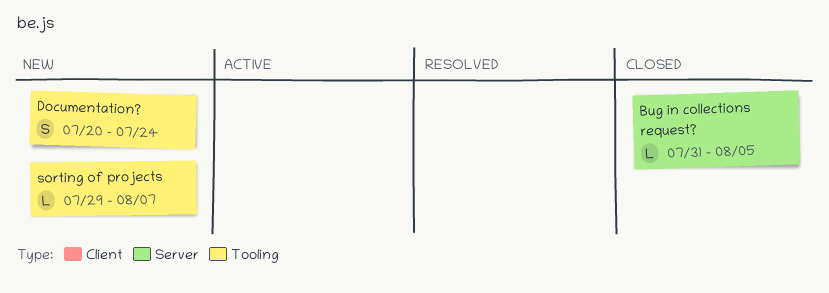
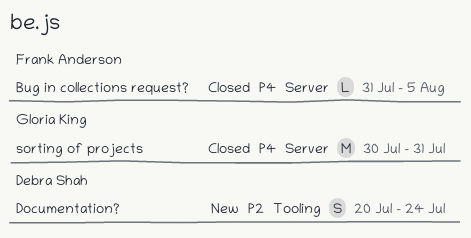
sorting of projects, status: New -> Closed
sorting of projects, label: Tooling -> Server
sorting of projects, estimate: L -> M
sorting of projects, start: Jul 29 -> Jul 30
sorting of projects, due: Aug 7 -> Jul 31

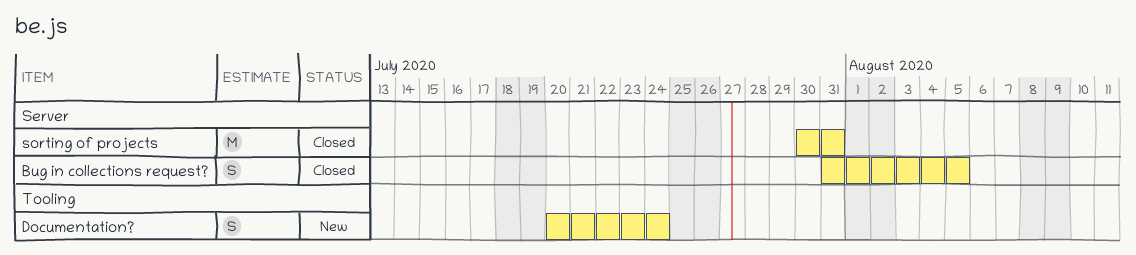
Bug in collections request?, estimate: L -> S

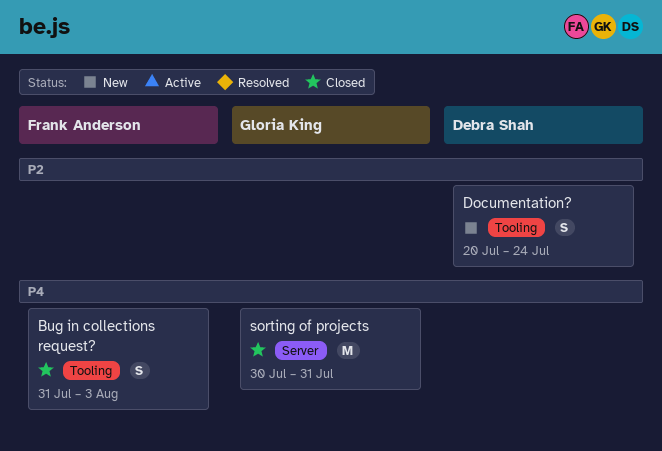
Bug in collections request?, label: Server -> Tooling
Bug in collections request?, due: Aug 5 -> Aug 3

